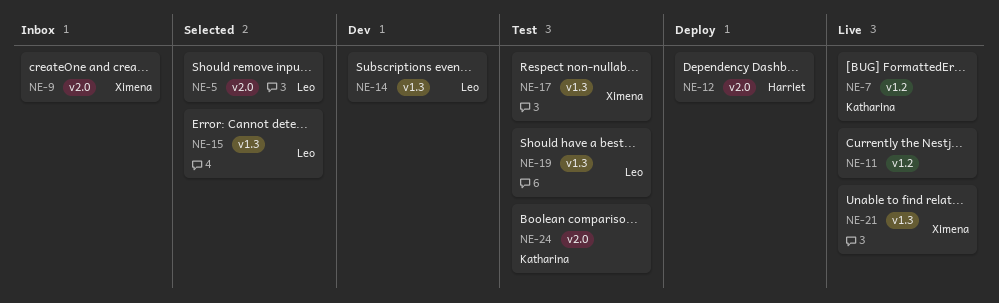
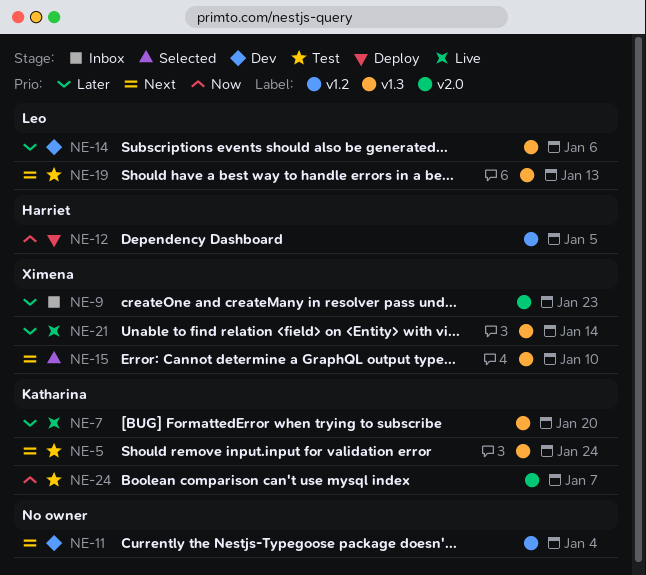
NE-5, status: Selected -> Test
NE-5, owner: Leo -> Katharina
NE-5, label: v2.0 -> v1.3
NE-7, label: v1.2 -> v1.3
NE-11, status: Live -> Dev
NE-12, label: v2.0 -> v1.2
NE-15, owner: Leo -> Ximena
NE-17: present -> none

